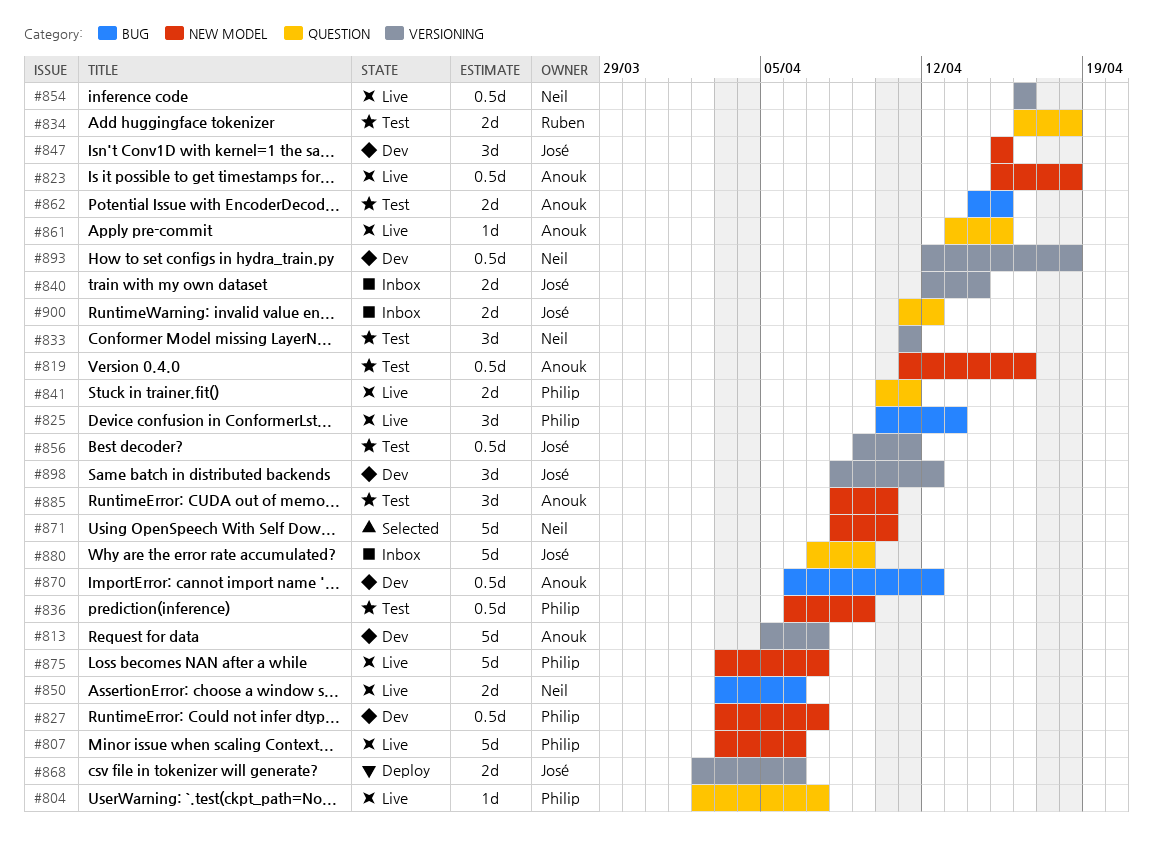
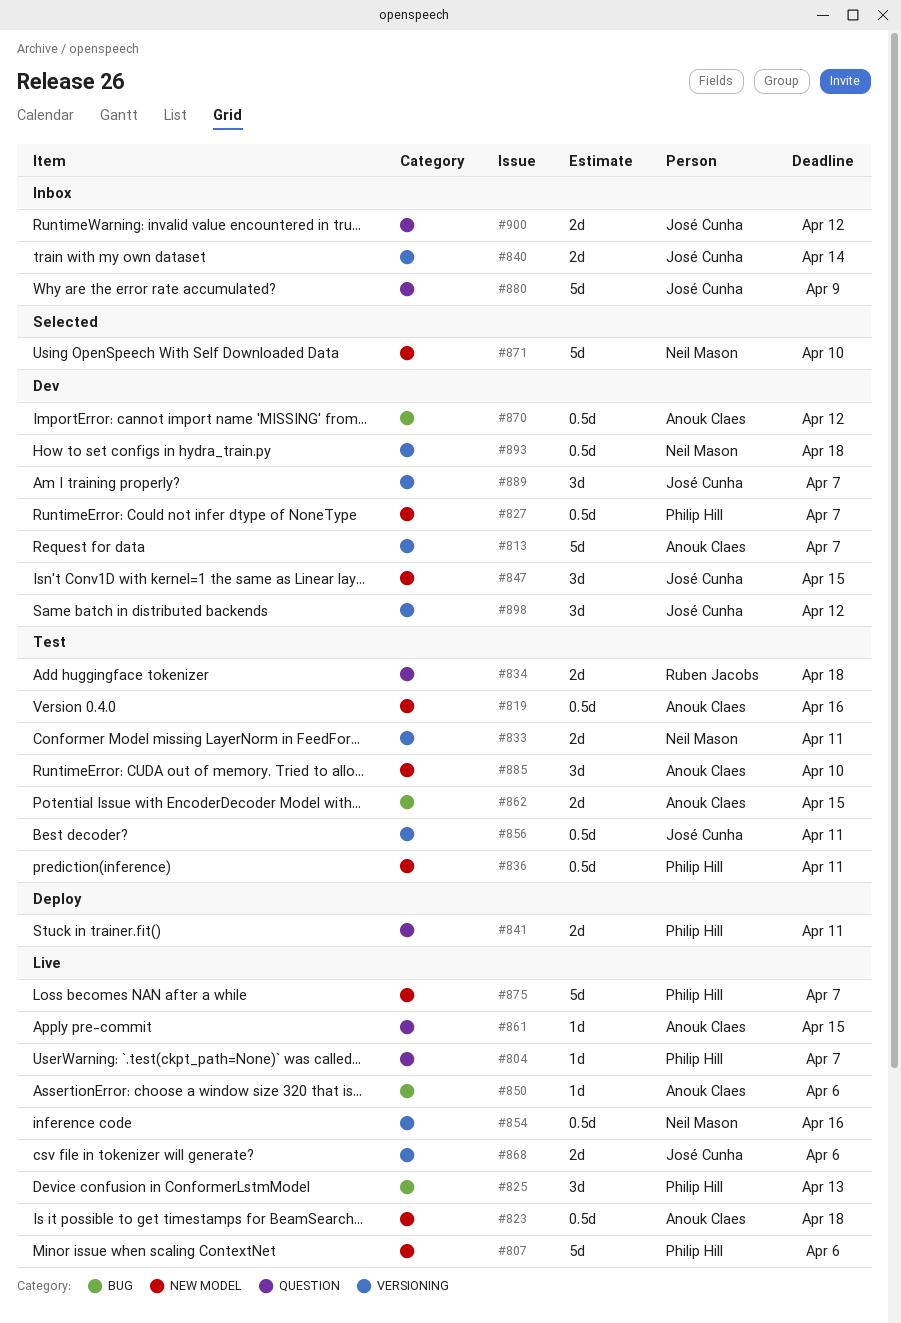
#833, estimate: 3d -> 2d
#836, due: Apr 9 -> Apr 11
#841, status: Live -> Deploy
#850, owner: Neil Mason -> Anouk Claes
#850, estimate: 2d -> 1d
#868, status: Deploy -> Live
#889: none -> present

